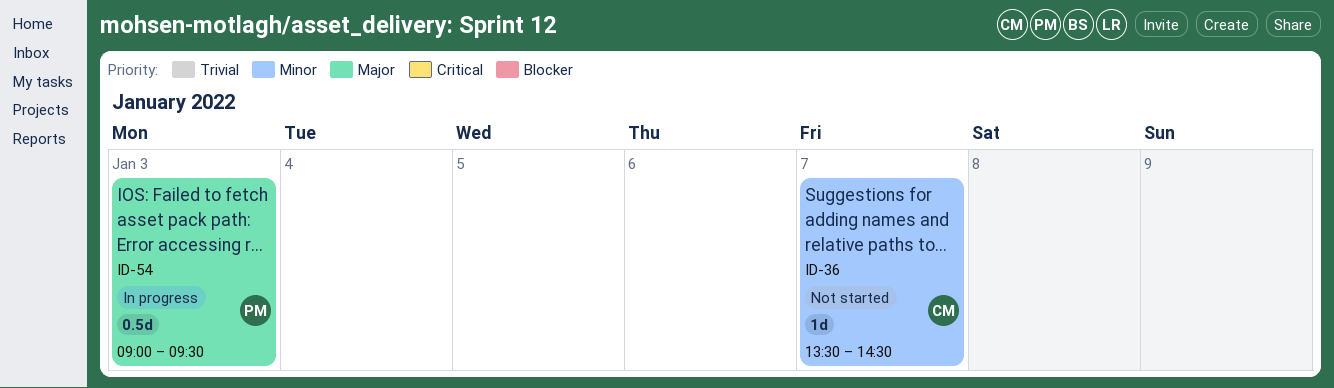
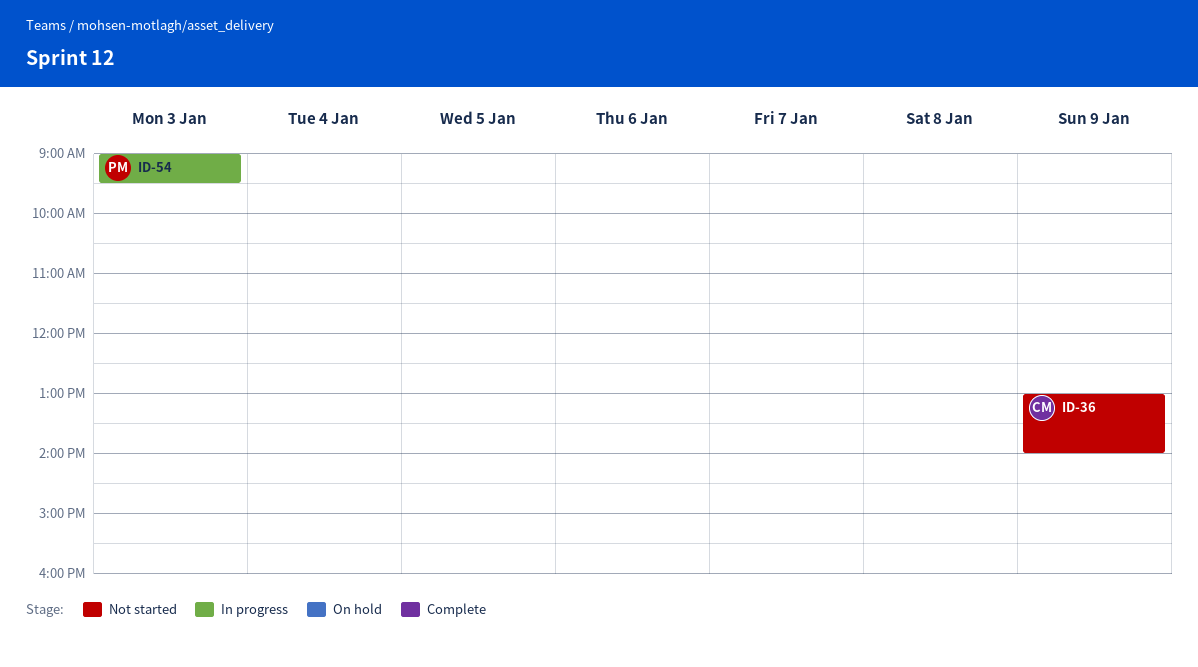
ID-36, day: Jan 7 -> Jan 9
ID-36, begins: 13:30 -> 13:00
ID-36, ends: 14:30 -> 14:00

